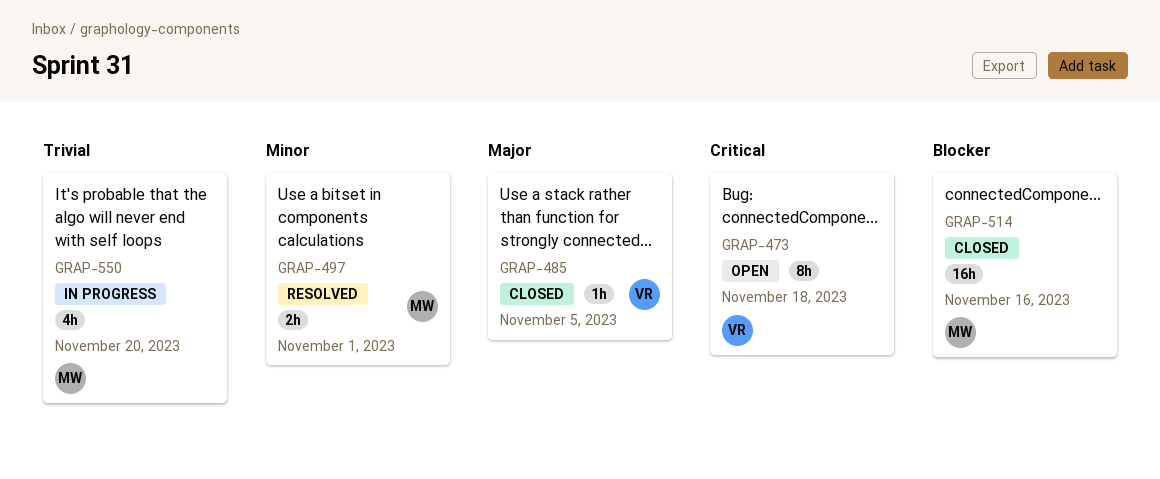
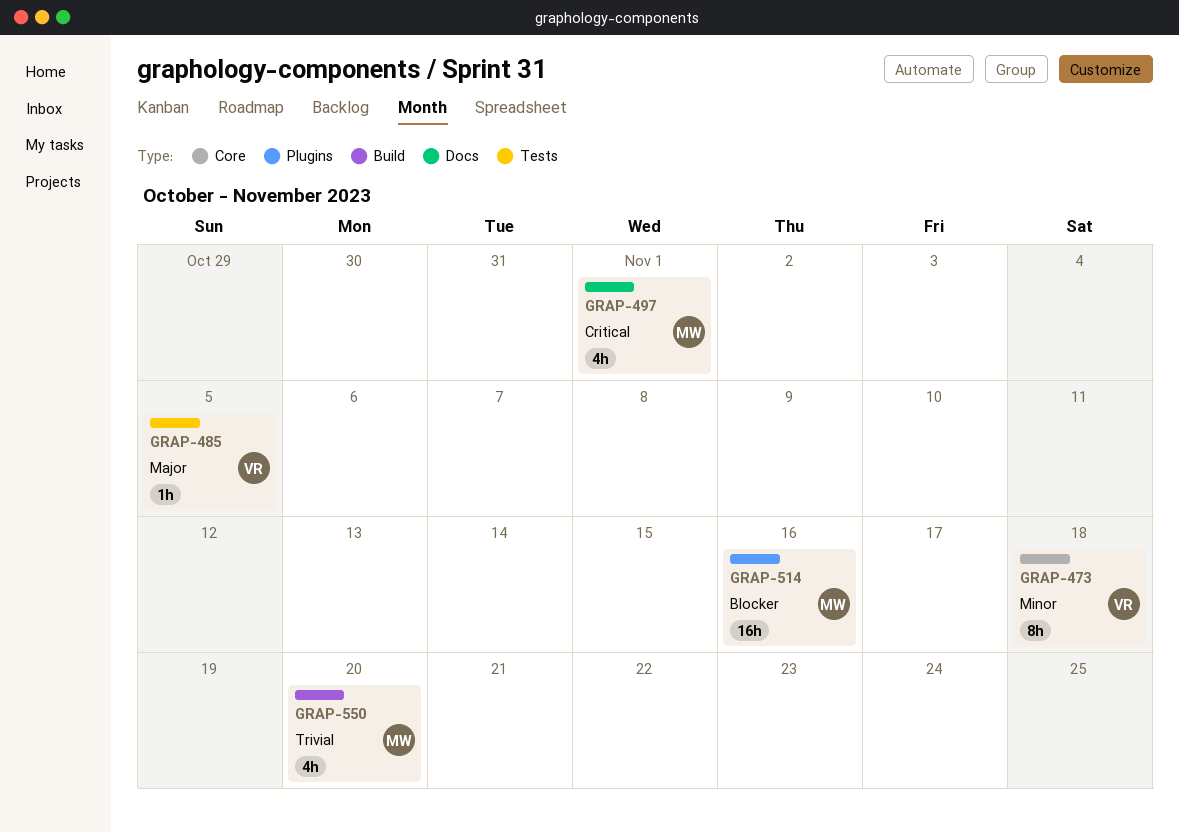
GRAP-473, priority: Critical -> Minor
GRAP-497, priority: Minor -> Critical
GRAP-497, estimate: 2h -> 4h

